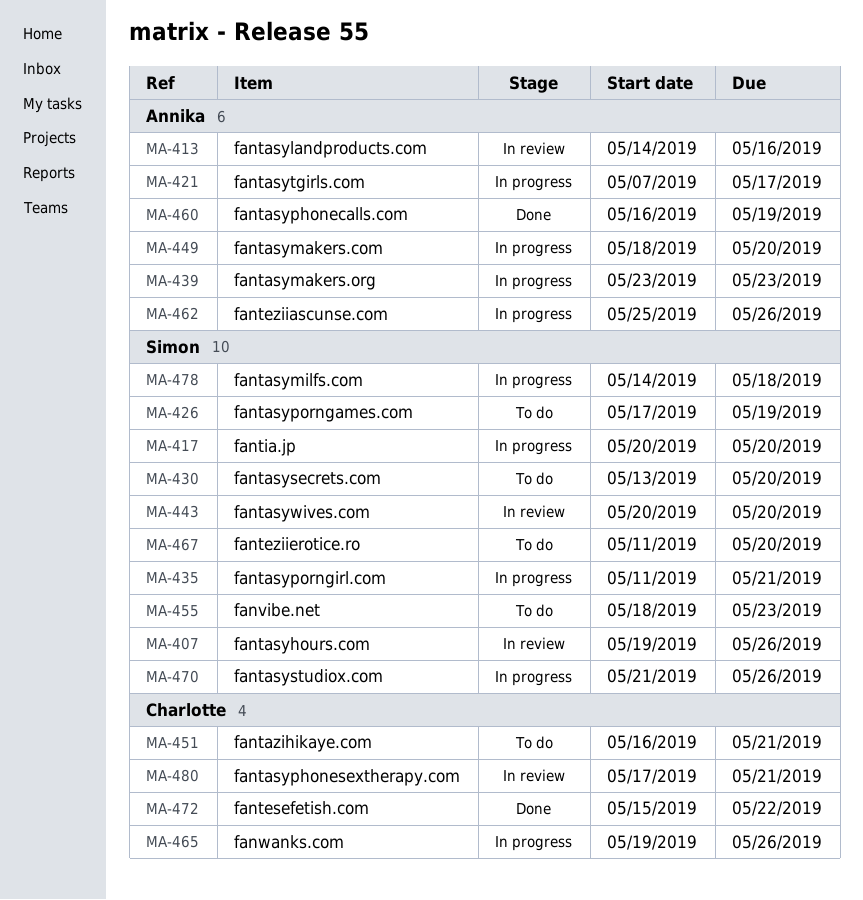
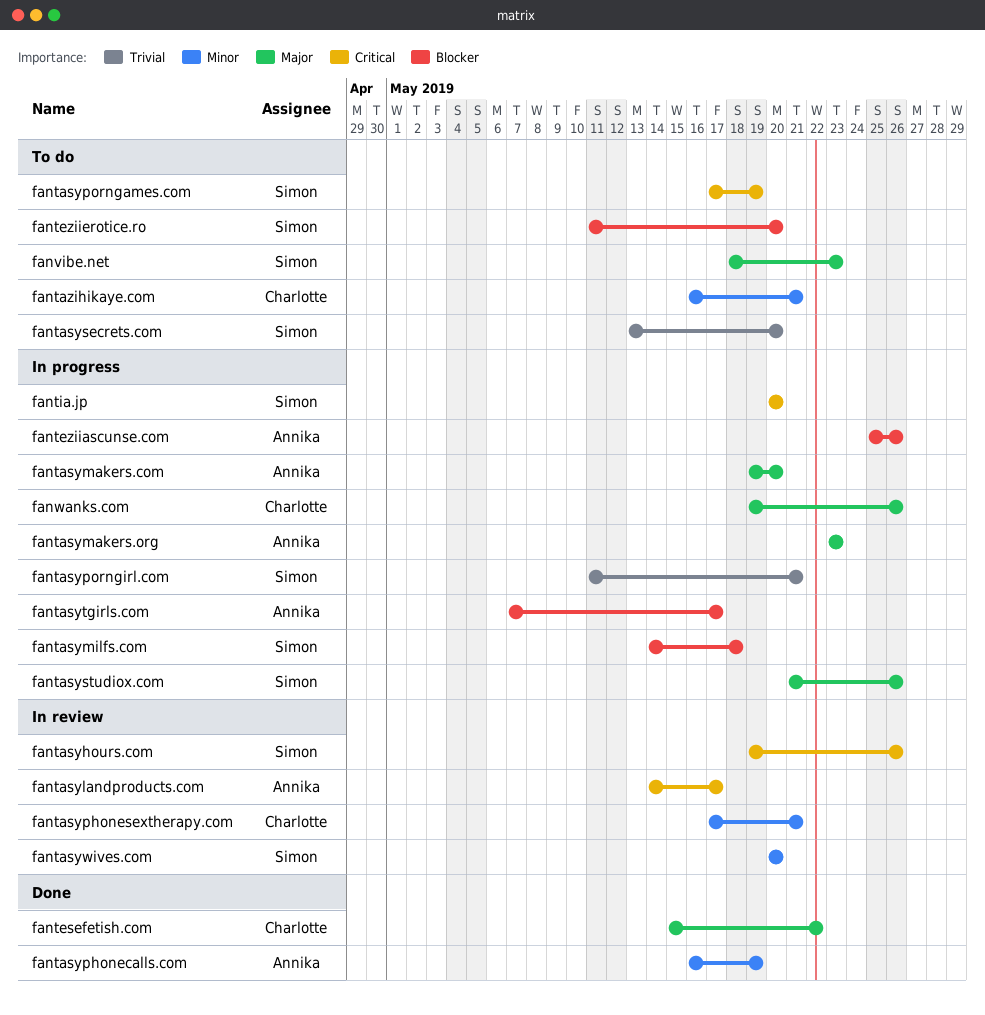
fantasylandproducts.com, due: May 16 -> May 17
fantasymakers.com, start: May 18 -> May 19

